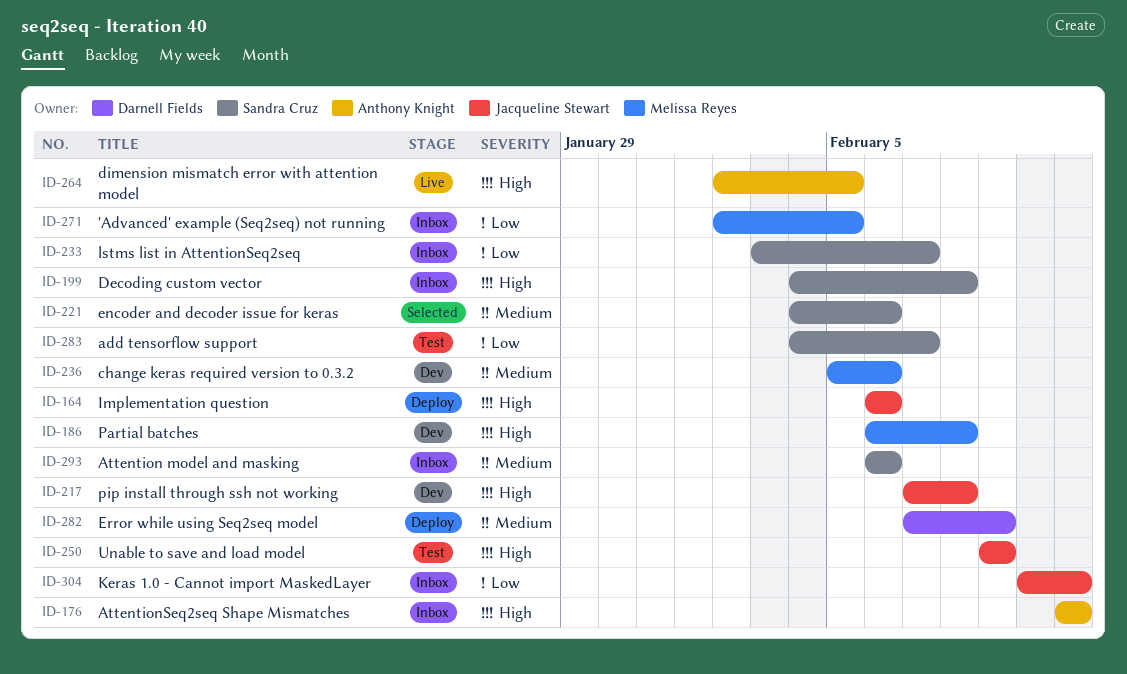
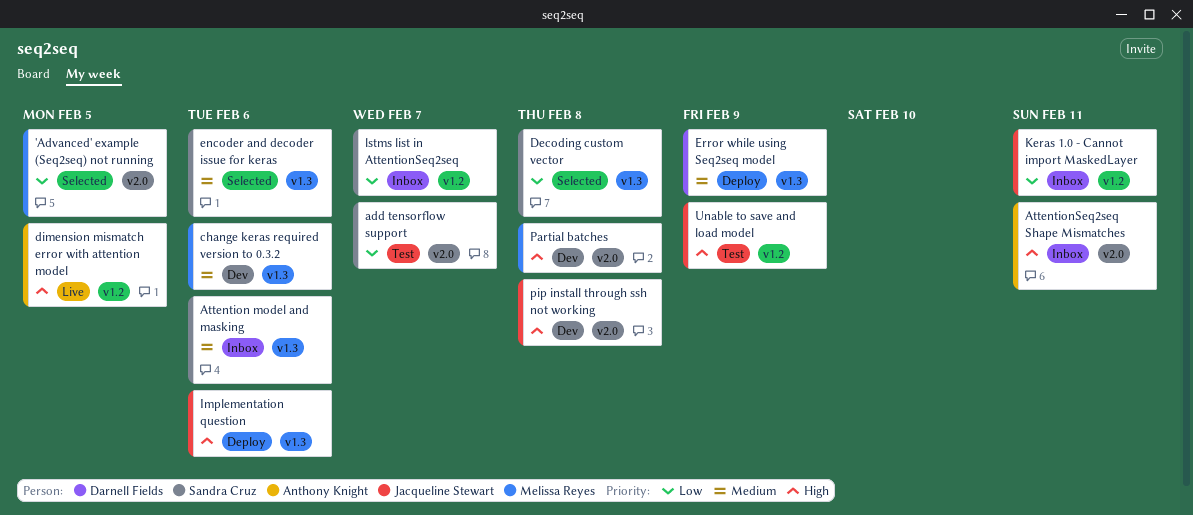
'Advanced' example (Seq2seq) not running, status: Inbox -> Selected
Decoding custom vector, status: Inbox -> Selected
Decoding custom vector, priority: High -> Low

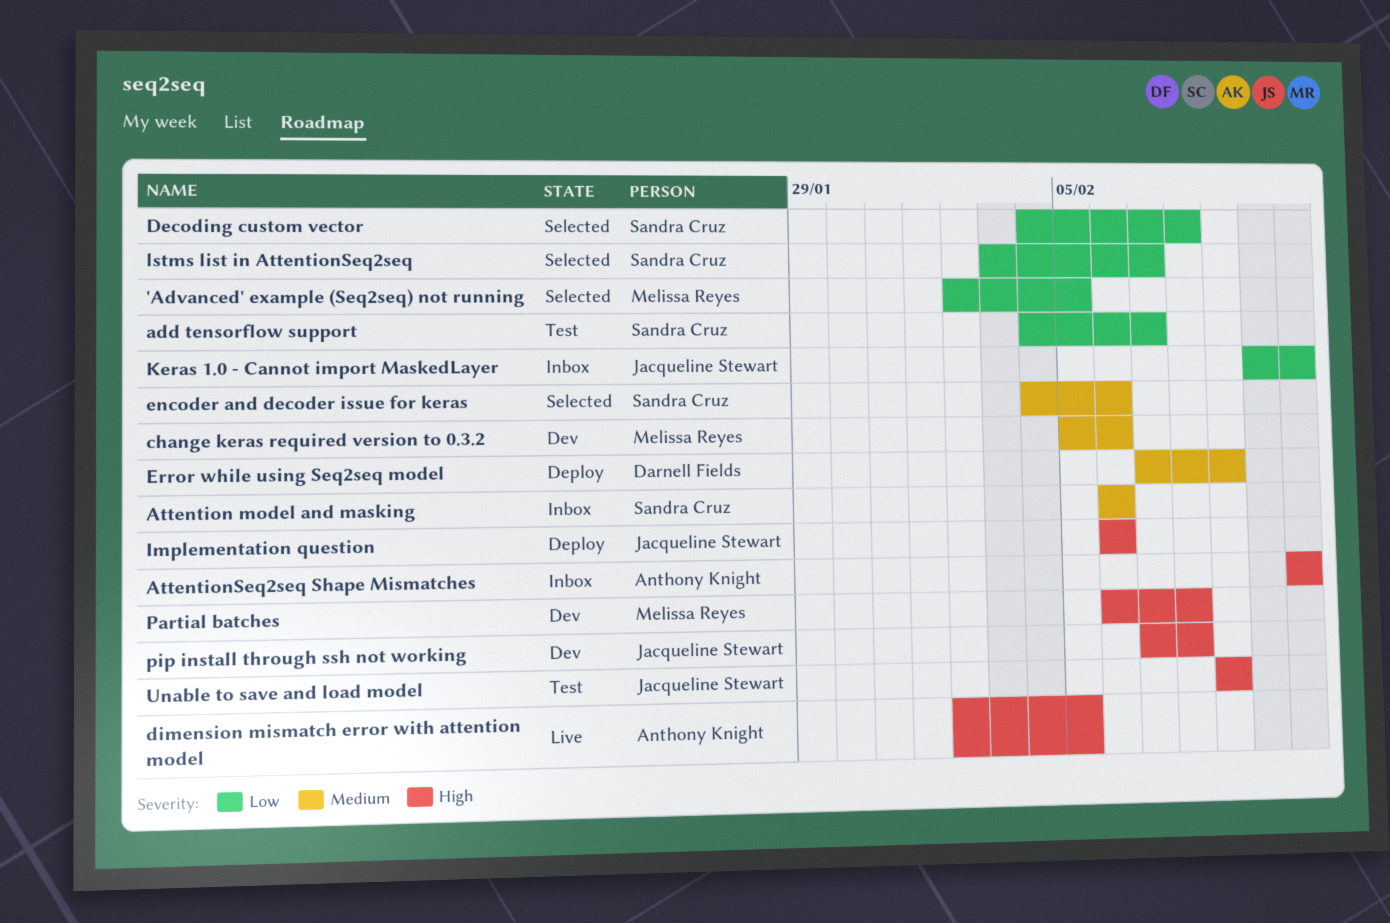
lstms list in AttentionSeq2seq, status: Inbox -> Selected

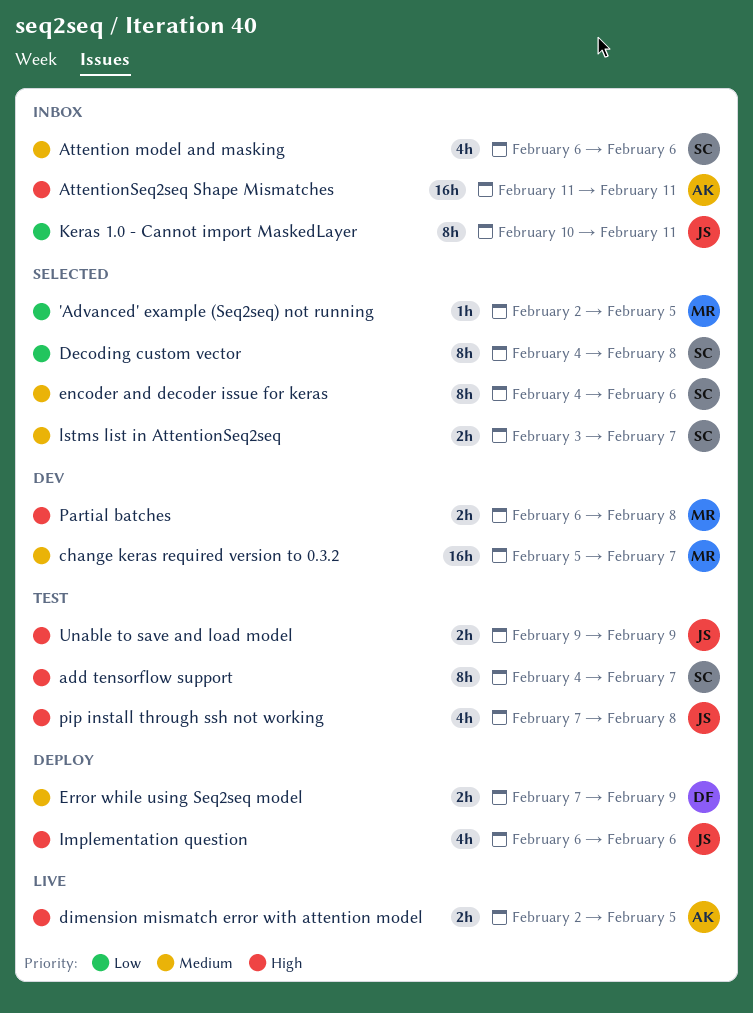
add tensorflow support, priority: Low -> High
change keras required version to 0.3.2, due: Feb 6 -> Feb 7
lstms list in AttentionSeq2seq, priority: Low -> Medium
pip install through ssh not working, status: Dev -> Test

